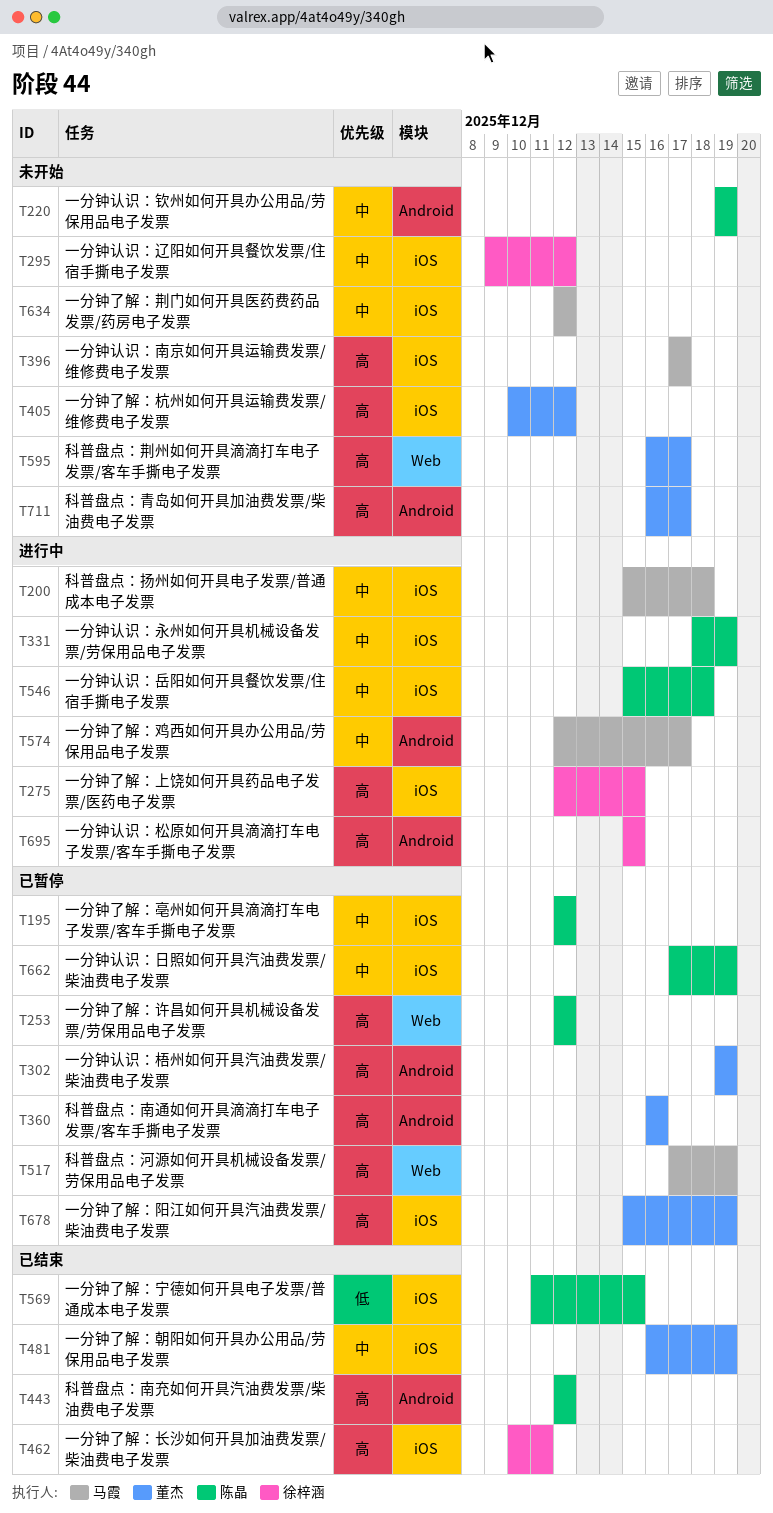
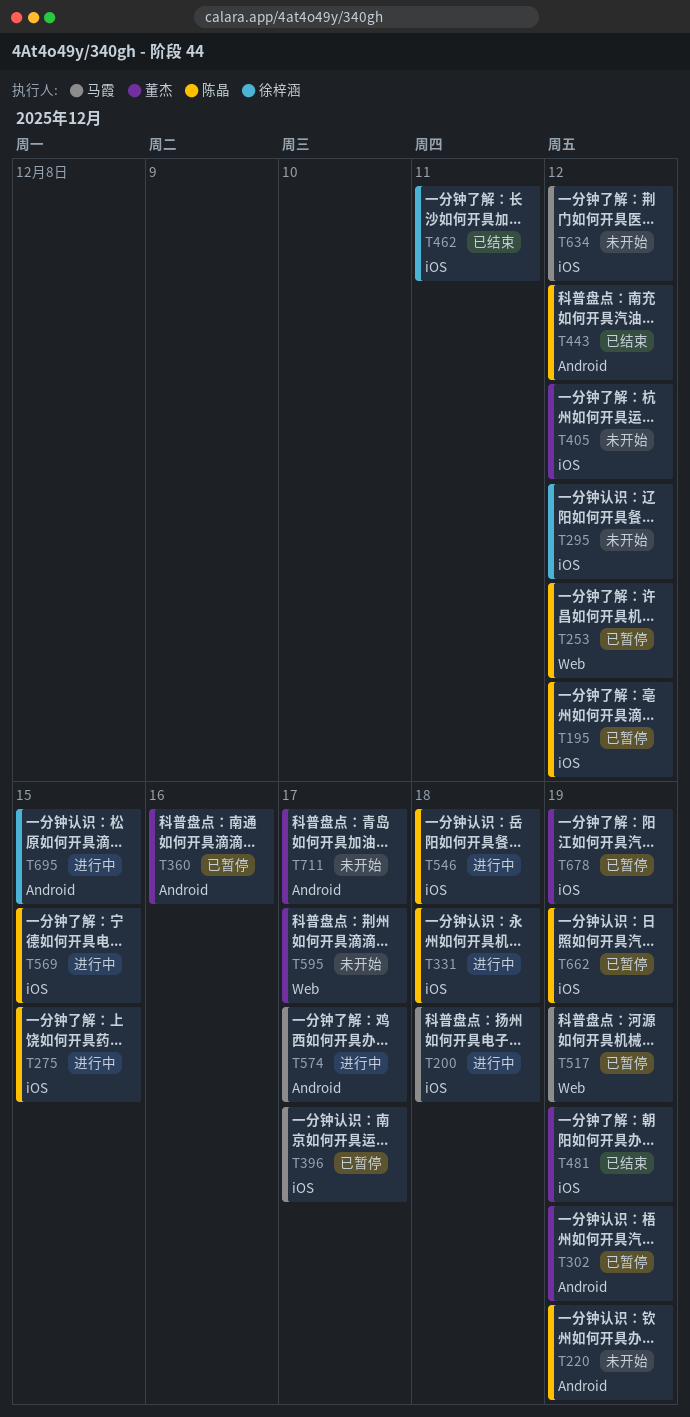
T275, owner: 徐梓涵 -> 陈晶
T331, due: Dec 19 -> Dec 18
T396, status: 未开始 -> 已暂停
T569, status: 已结束 -> 进行中

